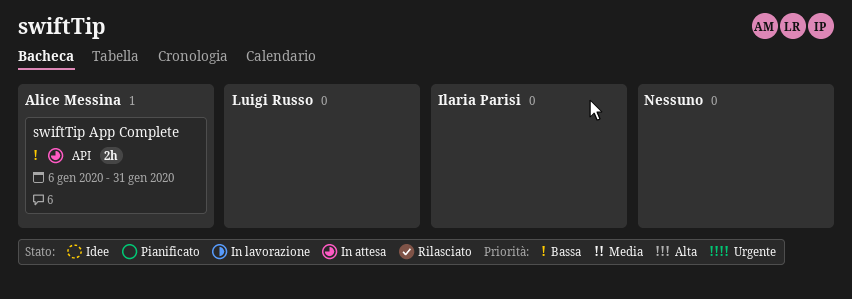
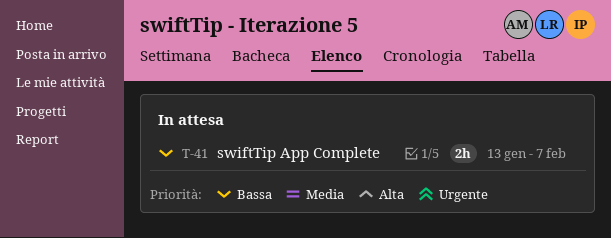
swiftTip App Complete, start: Jan 6 -> Jan 13
swiftTip App Complete, due: Jan 31 -> Feb 7

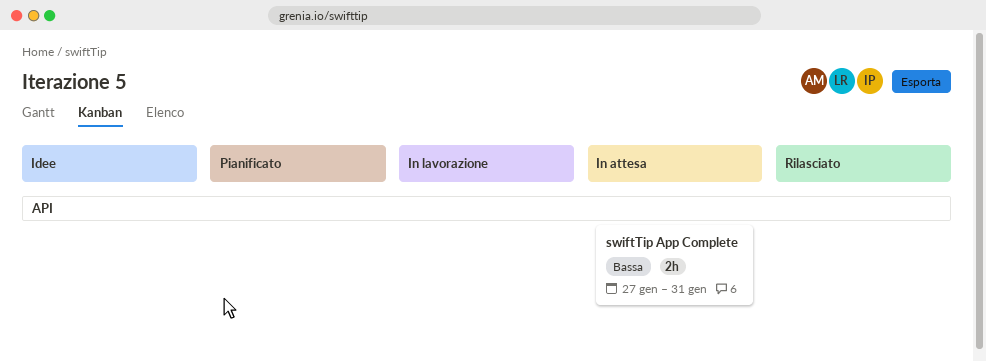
swiftTip App Complete, start: Jan 13 -> Jan 27
swiftTip App Complete, due: Feb 7 -> Jan 31

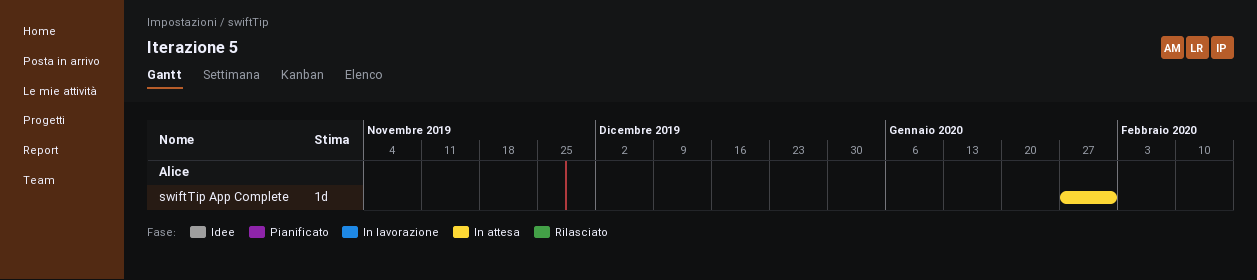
swiftTip App Complete, estimate: 2h -> 1d

